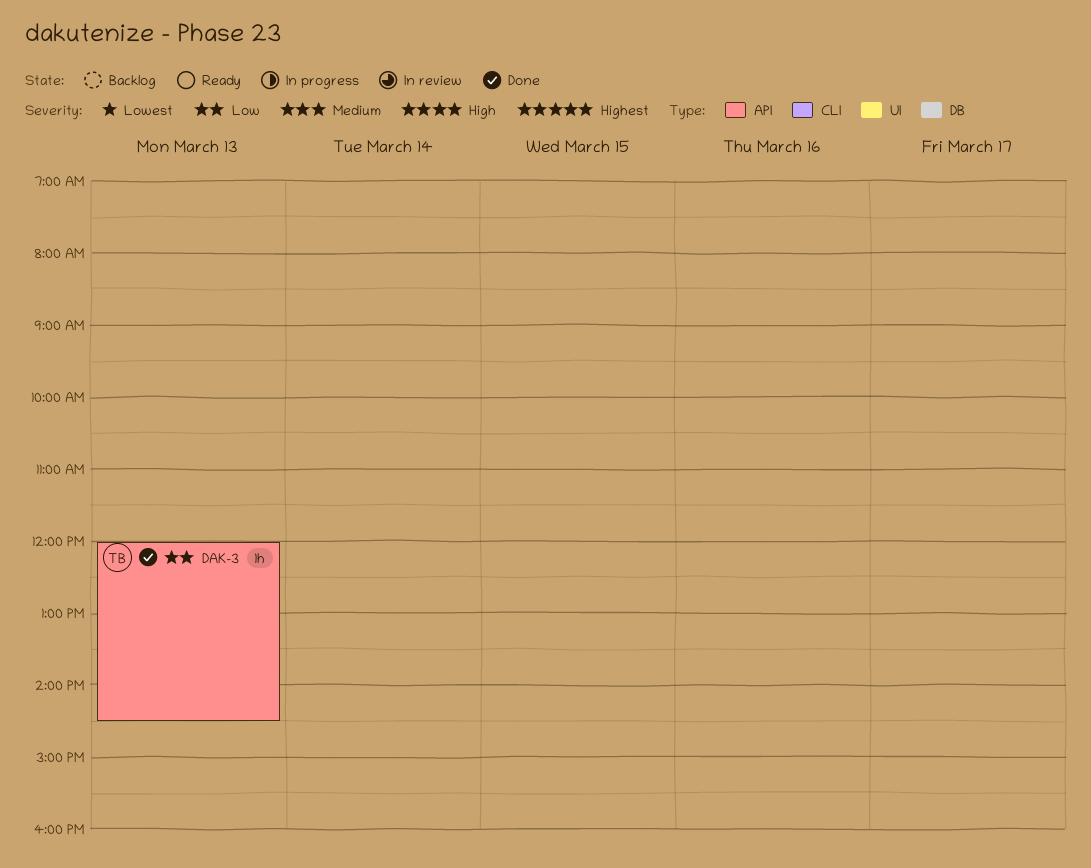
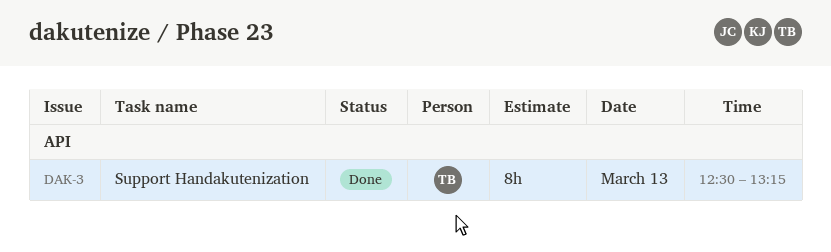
DAK-3, estimate: 1h -> 8h
DAK-3, begins: 12:00 -> 12:30
DAK-3, ends: 14:30 -> 13:15

